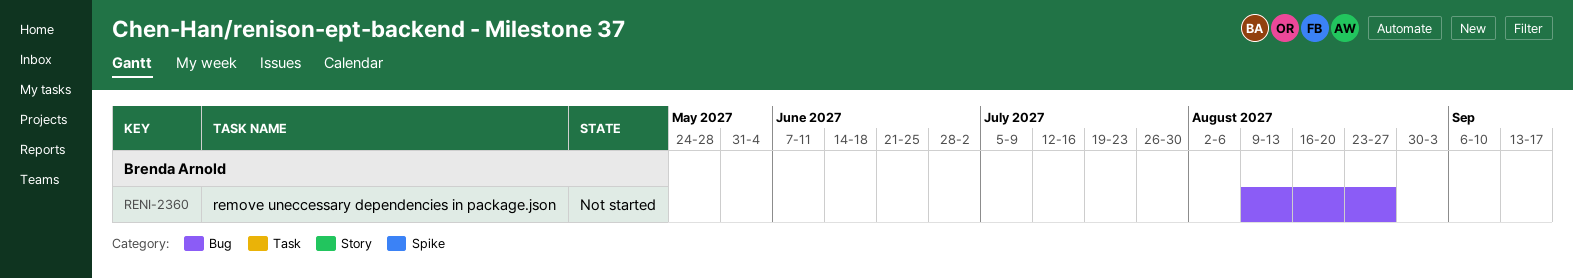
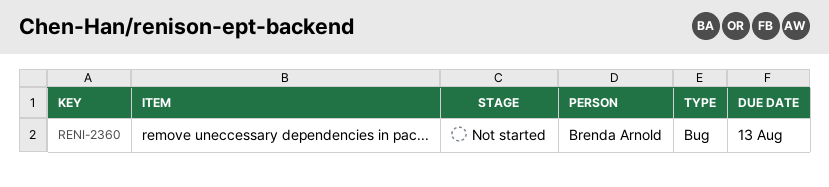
RENI-2360, due: Aug 27 -> Aug 13

